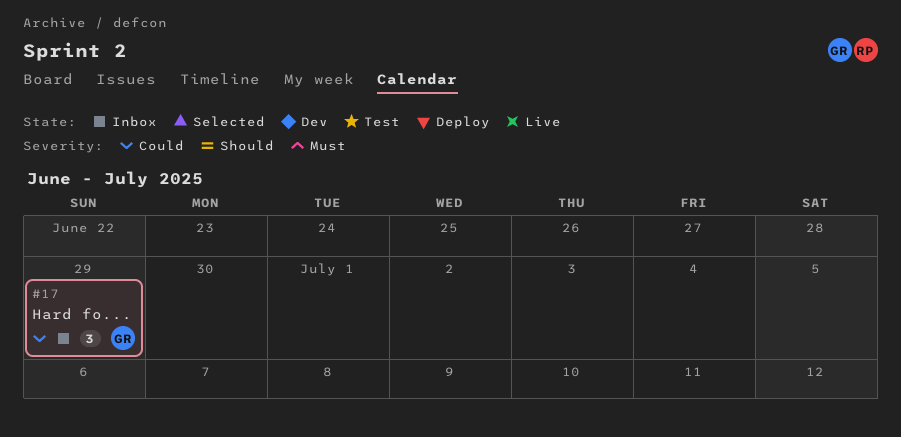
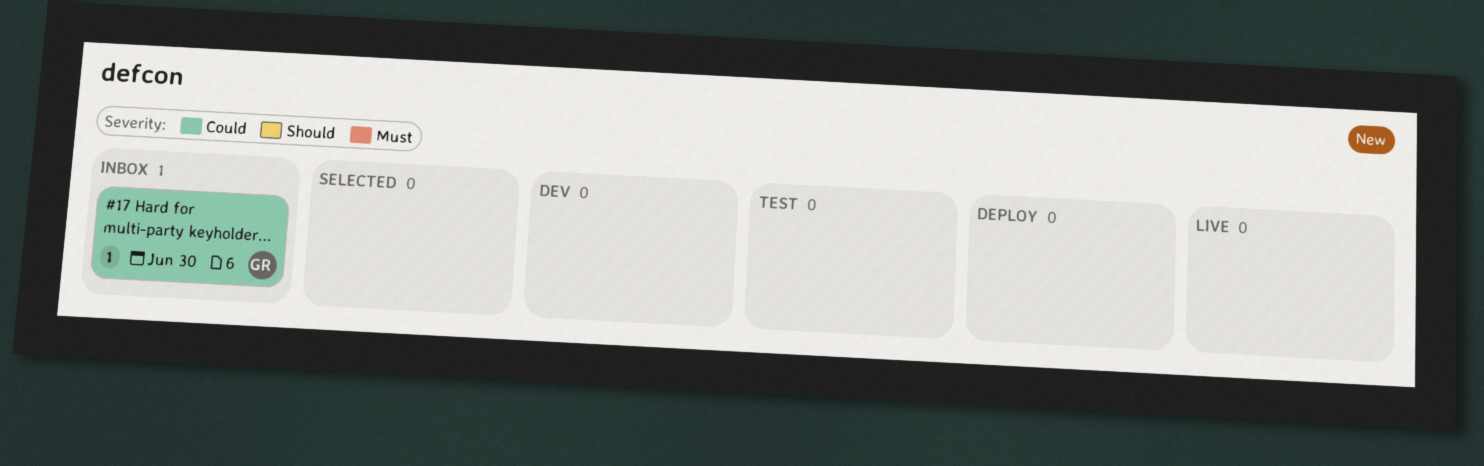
#17, estimate: 3 -> 1
#17, due: Jun 29 -> Jun 30

